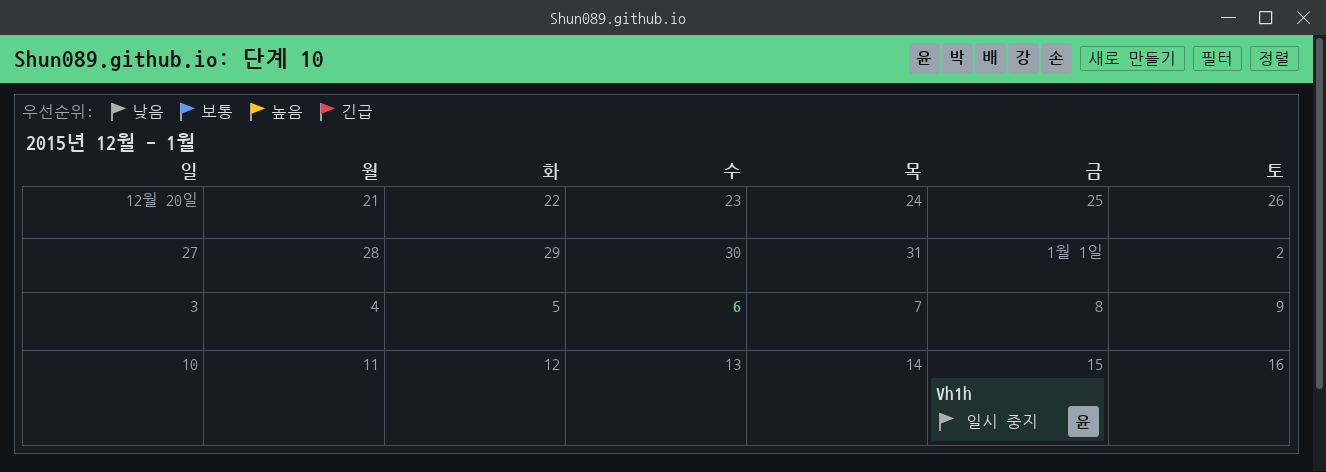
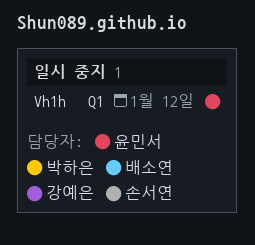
Vh1h, due: Jan 15 -> Jan 12

